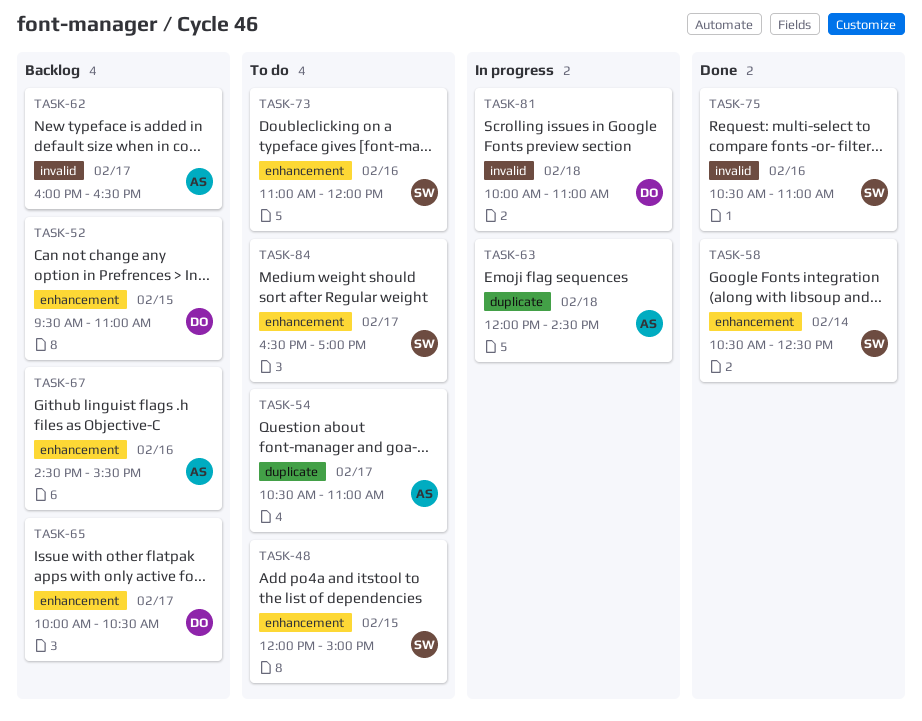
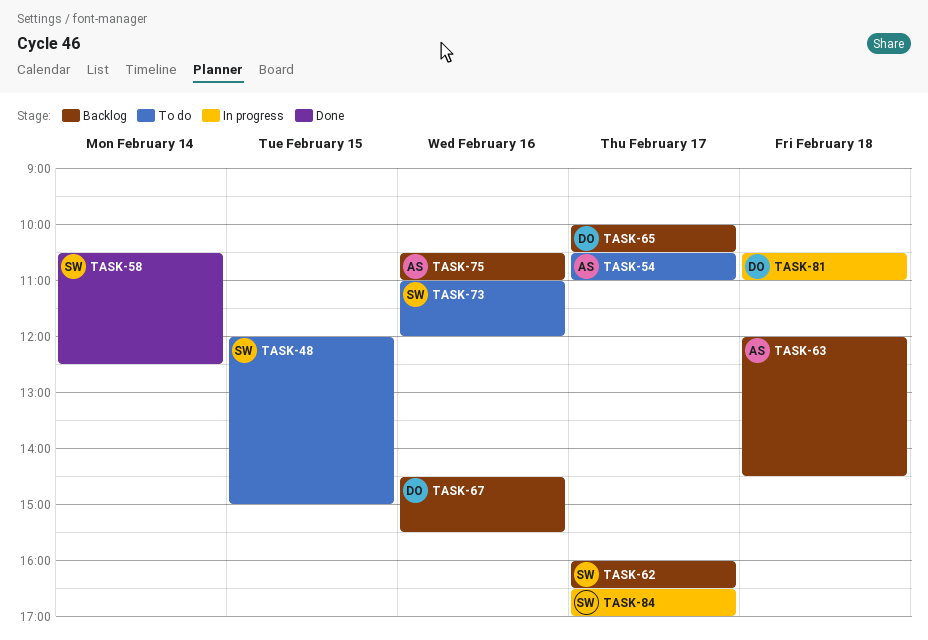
TASK-52: present -> none
TASK-62, owner: AS -> SW
TASK-63, status: In progress -> Backlog
TASK-67, owner: AS -> DO
TASK-75, status: Done -> Backlog
TASK-75, owner: SW -> AS
TASK-81, begins: 10:00 -> 10:30
TASK-84, status: To do -> In progress

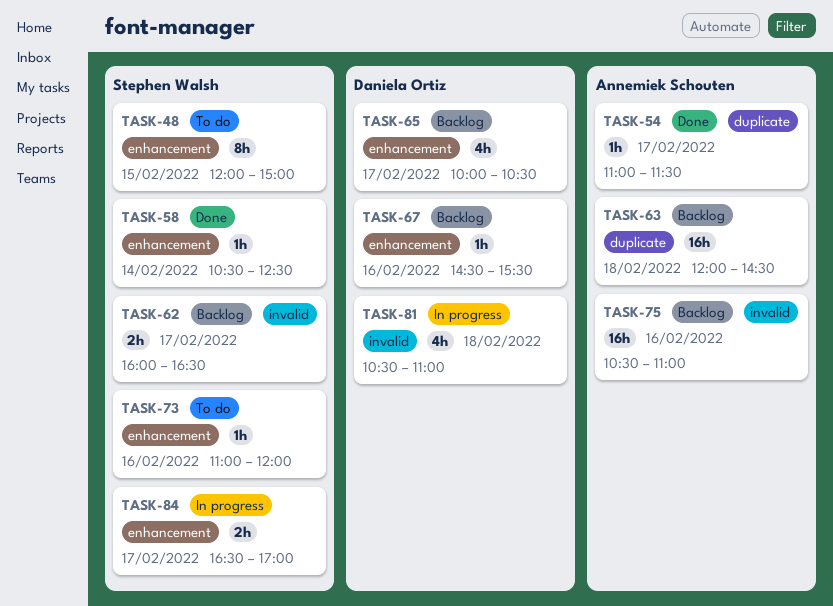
TASK-54, status: To do -> Done
TASK-54, begins: 10:30 -> 11:00
TASK-54, ends: 11:00 -> 11:30

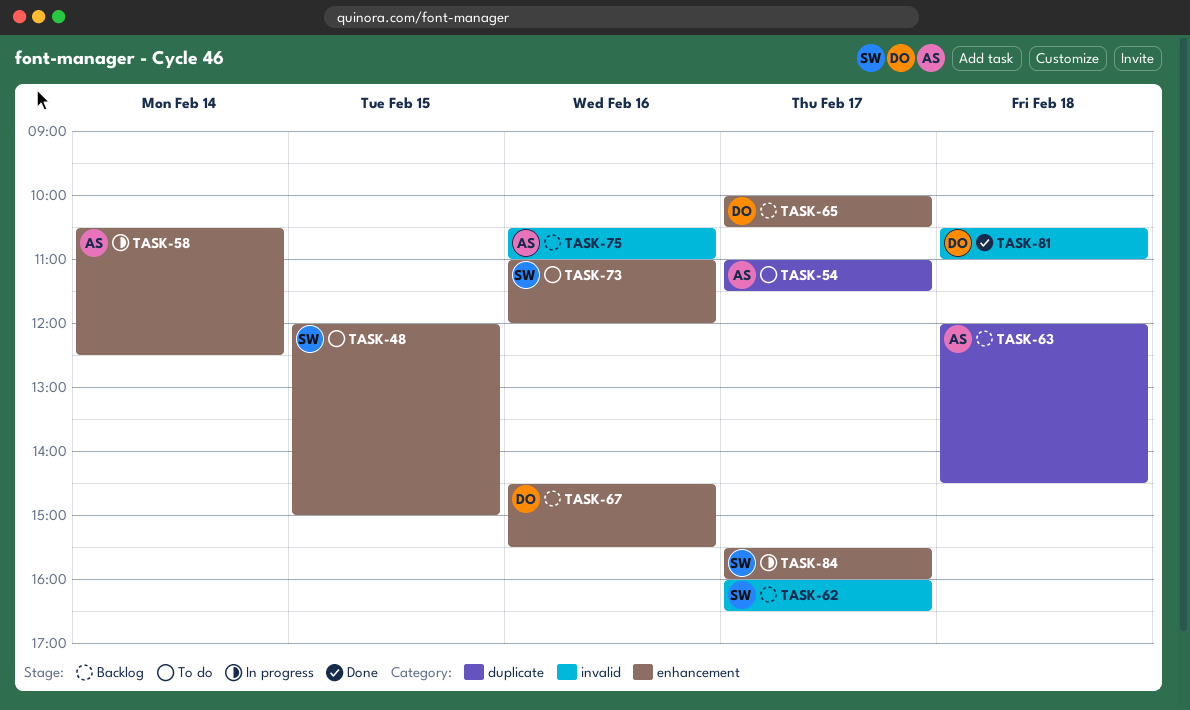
TASK-54, status: Done -> To do
TASK-58, status: Done -> In progress
TASK-58, owner: Stephen Walsh -> Annemiek Schouten
TASK-81, status: In progress -> Done
TASK-84, begins: 16:30 -> 15:30
TASK-84, ends: 17:00 -> 16:00

